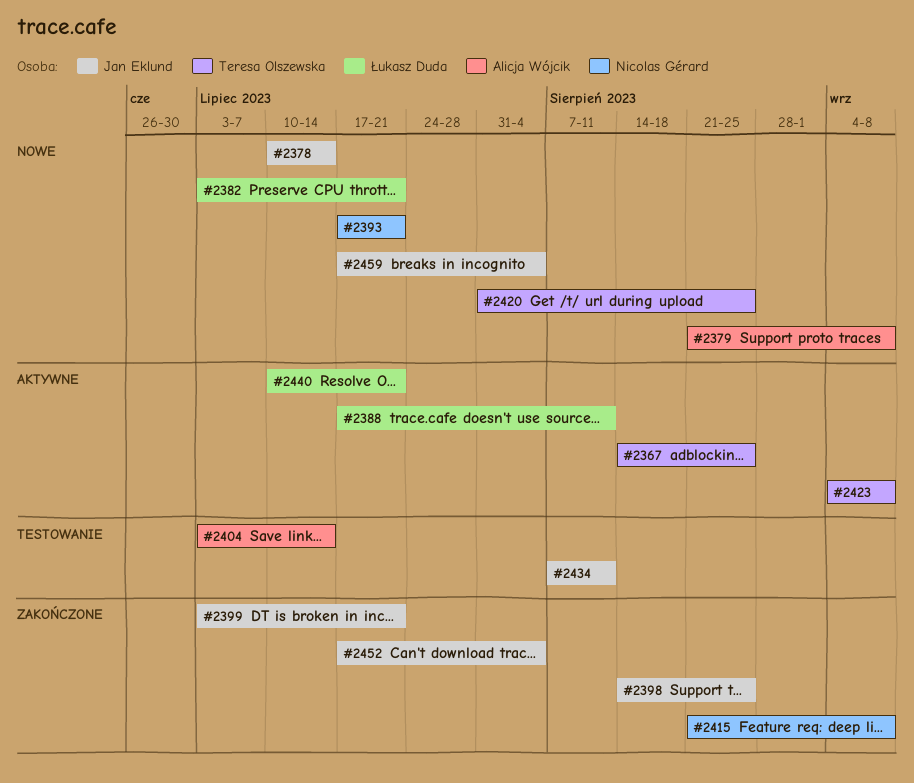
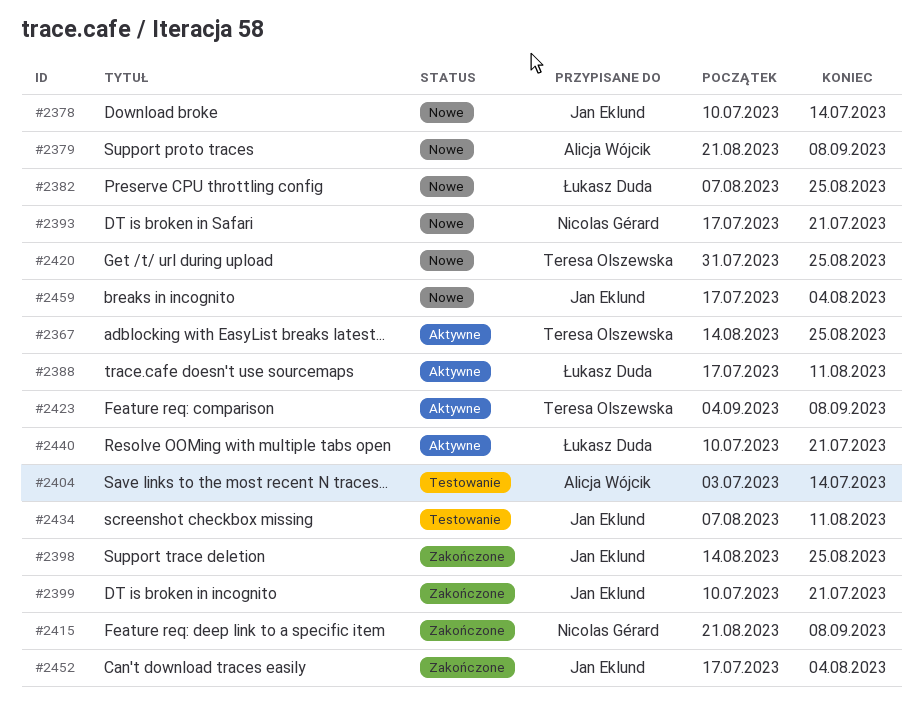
#2382, start: Jul 3 -> Aug 7
#2382, due: Jul 21 -> Aug 25
#2399, start: Jul 3 -> Jul 10

